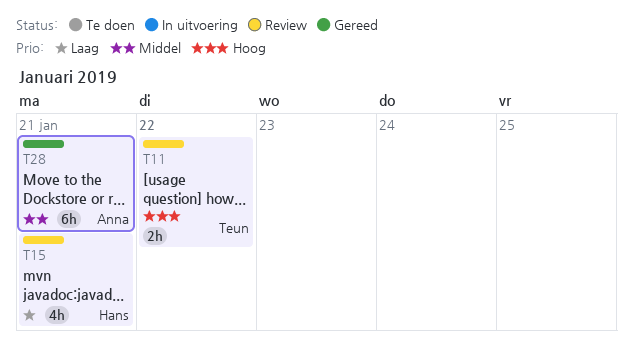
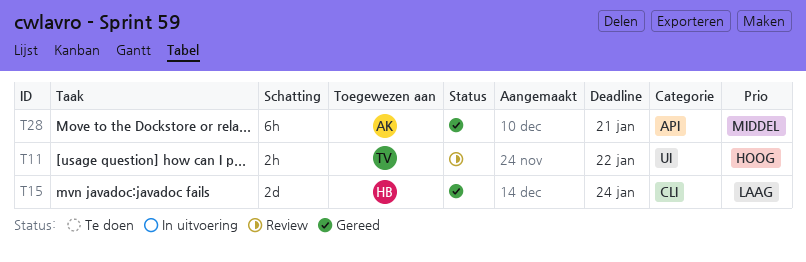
T15, status: Review -> Gereed
T15, estimate: 4h -> 2d
T15, due: Jan 21 -> Jan 24

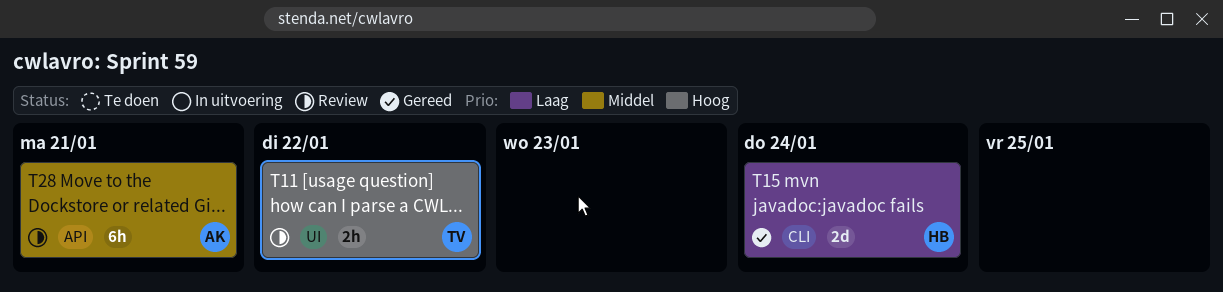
T28, status: Gereed -> Review

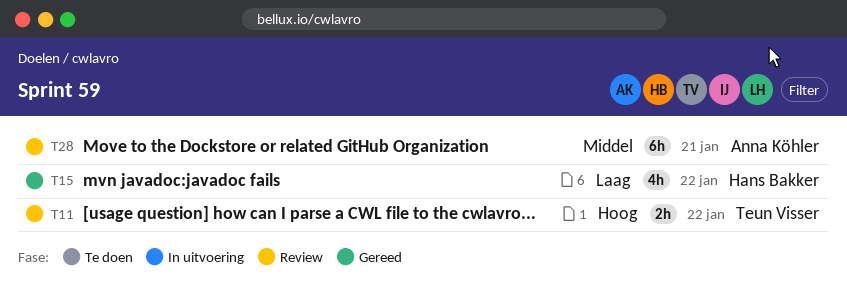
T15, estimate: 2d -> 4h
T15, due: Jan 24 -> Jan 22

